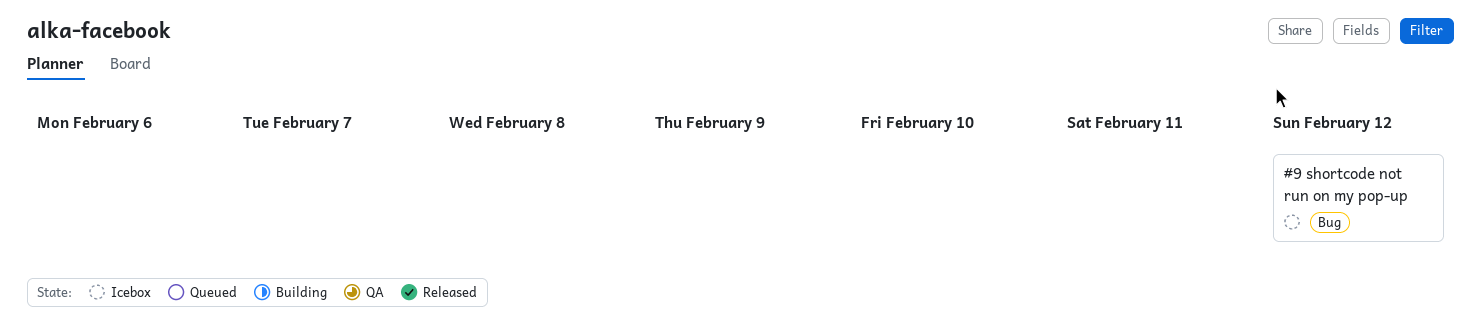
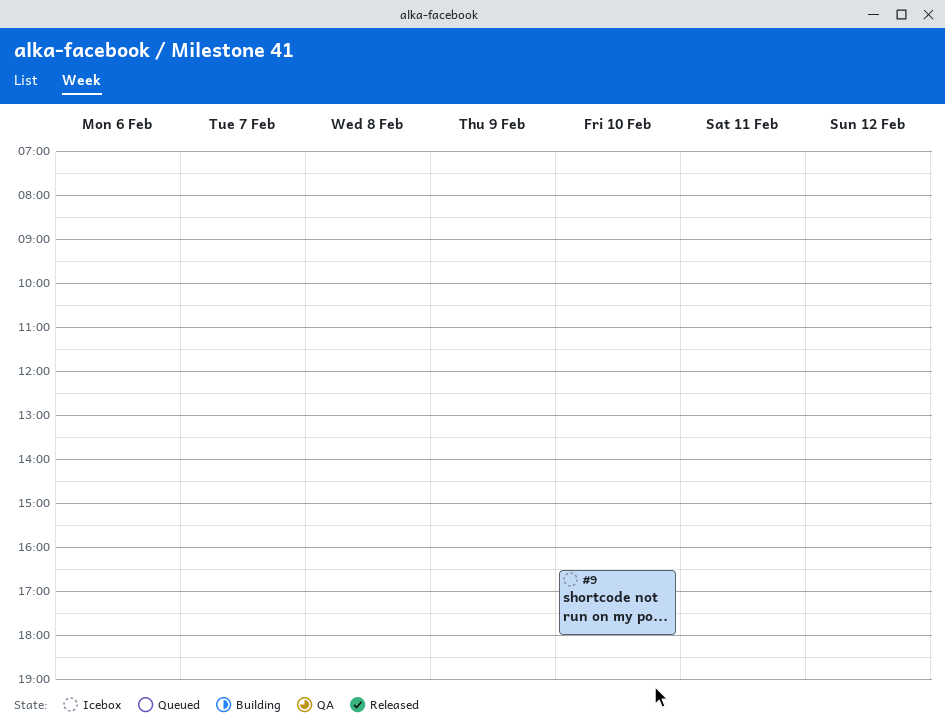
#9, day: Feb 12 -> Feb 10

